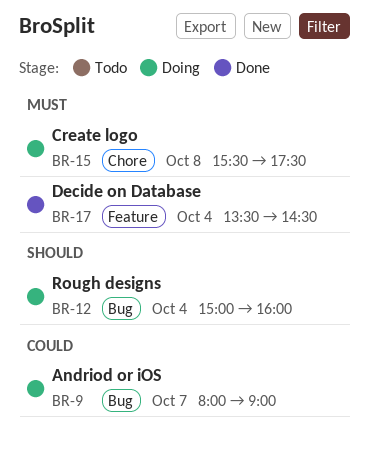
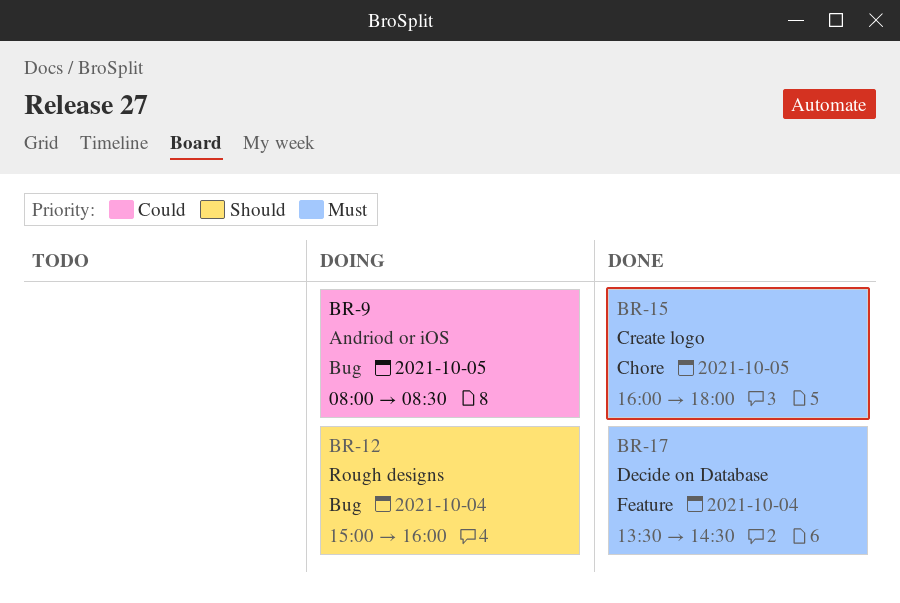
BR-9, day: Oct 7 -> Oct 5
BR-9, ends: 09:00 -> 08:30
BR-15, status: Doing -> Done
BR-15, day: Oct 8 -> Oct 5
BR-15, begins: 15:30 -> 16:00
BR-15, ends: 17:30 -> 18:00

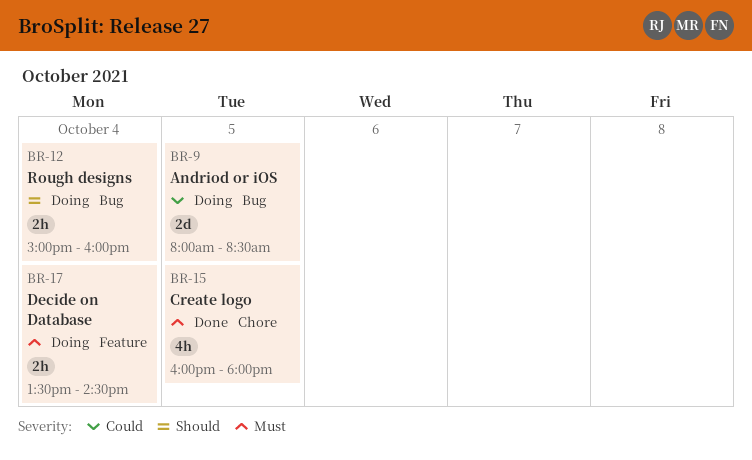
BR-17, status: Done -> Doing

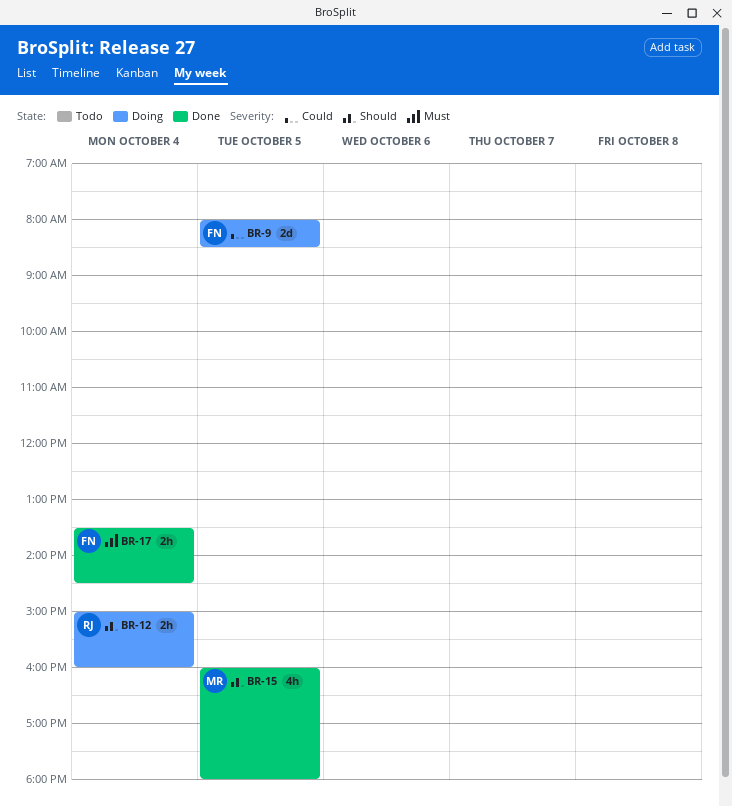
BR-15, priority: Must -> Should
BR-17, status: Doing -> Done

